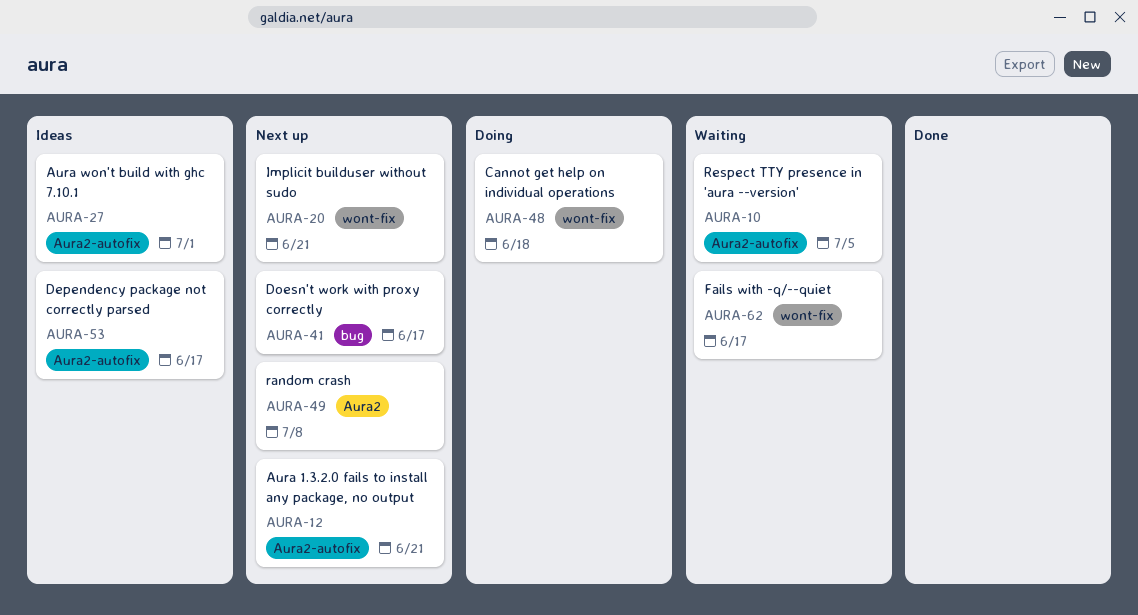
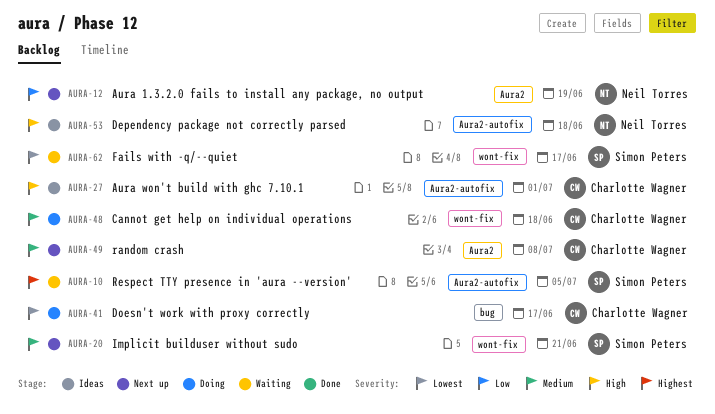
AURA-12, label: Aura2-autofix -> Aura2
AURA-12, due: Jun 21 -> Jun 19
AURA-41, status: Next up -> Doing
AURA-53, due: Jun 17 -> Jun 18

